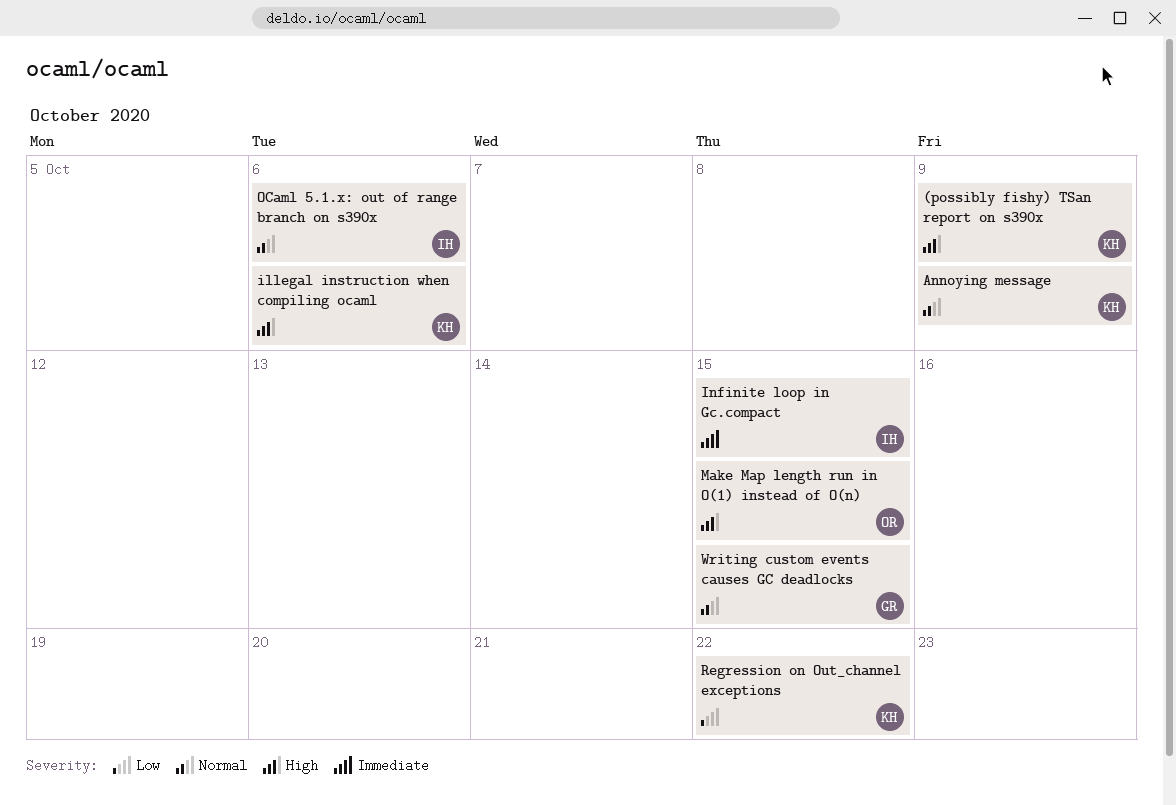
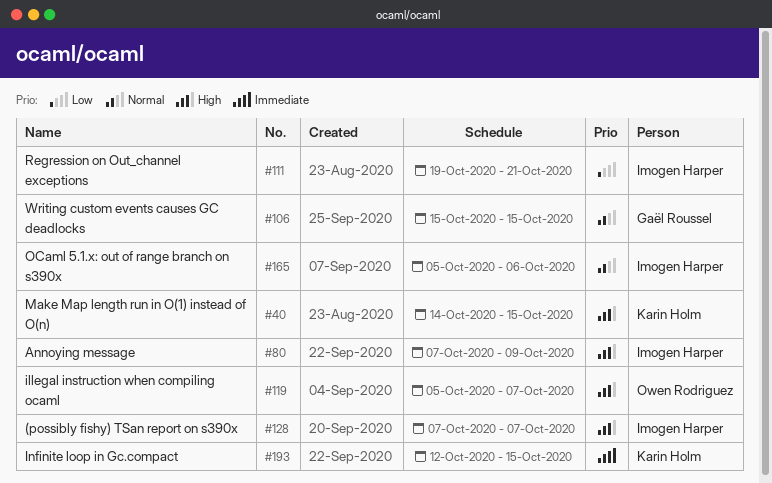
(possibly fishy) TSan report on s390x, owner: Karin Holm -> Imogen Harper
(possibly fishy) TSan report on s390x, due: Oct 9 -> Oct 7
Annoying message, owner: Karin Holm -> Imogen Harper
Annoying message, priority: Normal -> High
illegal instruction when compiling ocaml, owner: Karin Holm -> Owen Rodriguez
illegal instruction when compiling ocaml, due: Oct 6 -> Oct 7
Infinite loop in Gc.compact, owner: Imogen Harper -> Karin Holm
Make Map length run in O(1) instead of O(n), owner: Owen Rodriguez -> Karin Holm
Regression on Out_channel exceptions, owner: Karin Holm -> Imogen Harper
Regression on Out_channel exceptions, due: Oct 22 -> Oct 21

